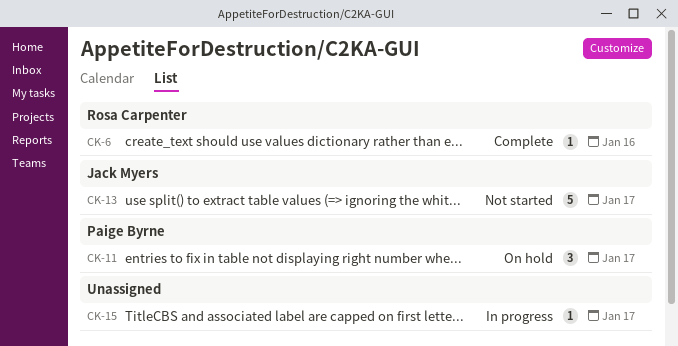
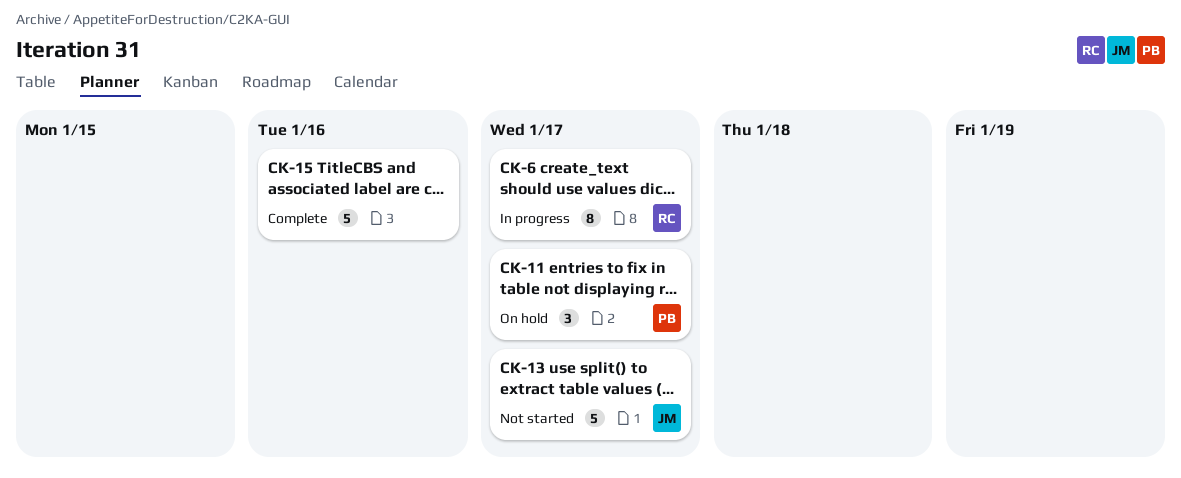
CK-6, status: Complete -> In progress
CK-6, estimate: 1 -> 8
CK-6, due: Jan 16 -> Jan 17
CK-15, status: In progress -> Complete
CK-15, estimate: 1 -> 5
CK-15, due: Jan 17 -> Jan 16

